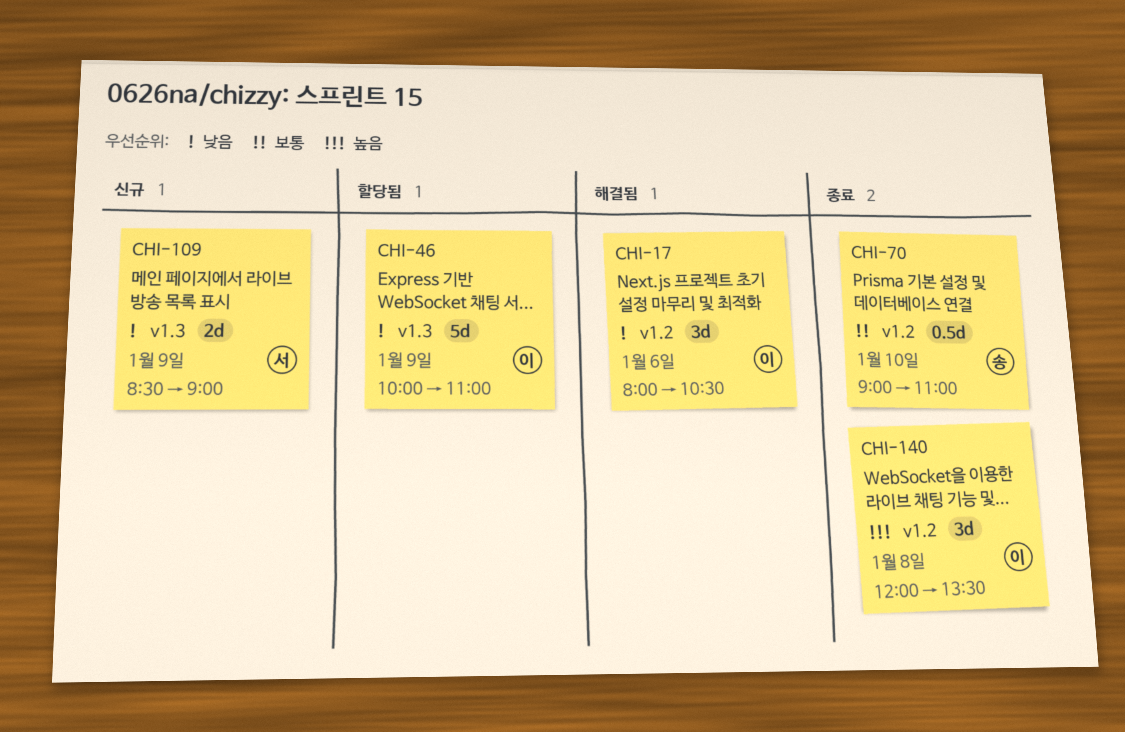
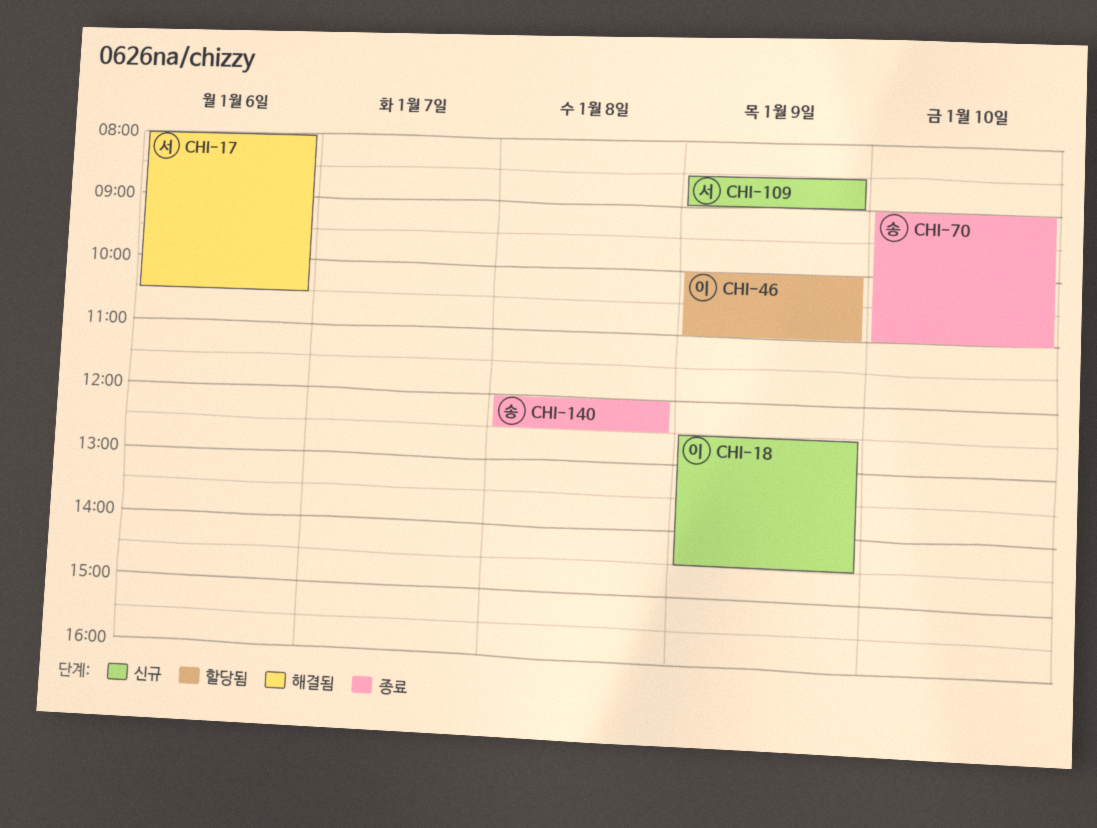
CHI-17, owner: 이 -> 서
CHI-18: none -> present
CHI-140, owner: 이 -> 송
CHI-140, ends: 13:30 -> 12:30

